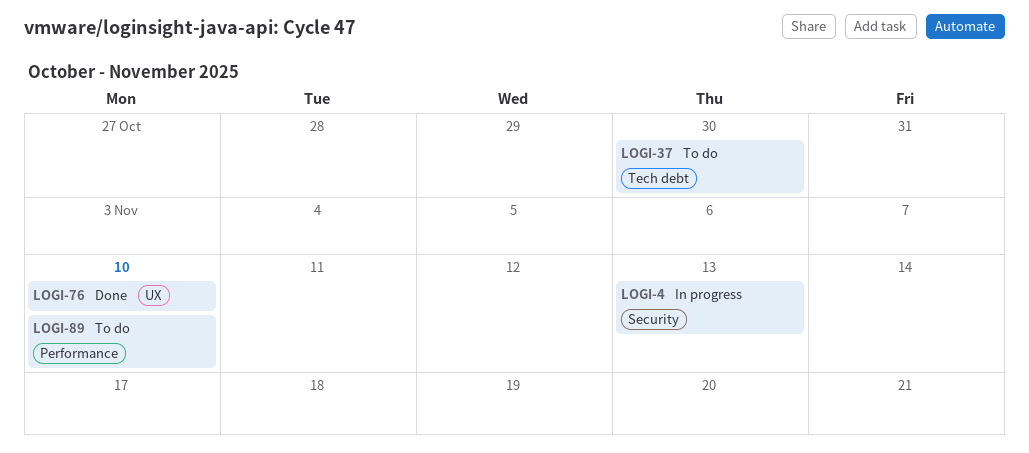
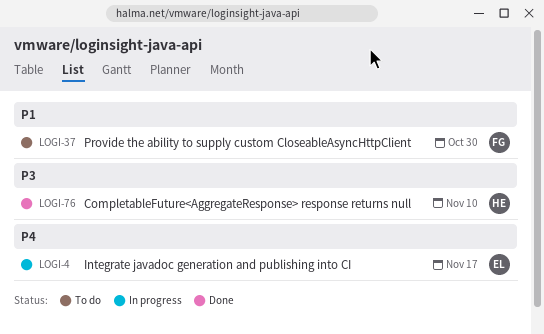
LOGI-4, due: Nov 13 -> Nov 17
LOGI-89: present -> none

